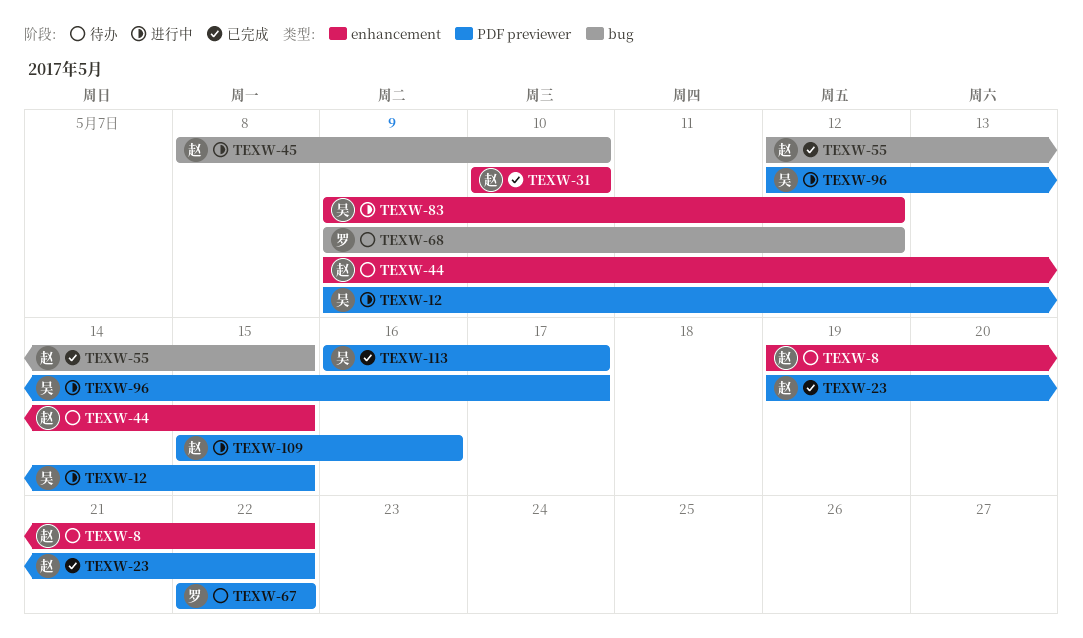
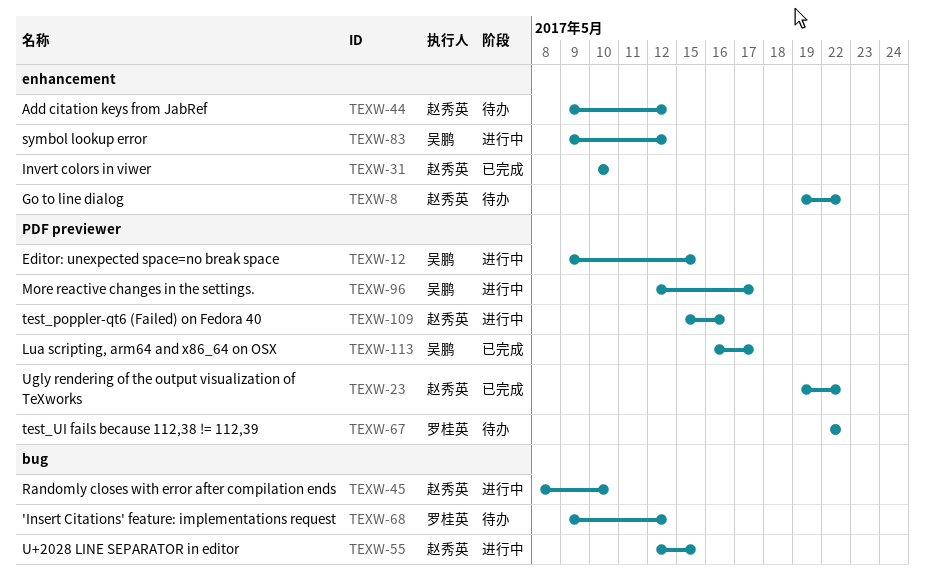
TEXW-44, due: May 15 -> May 12
TEXW-55, status: 已完成 -> 进行中

